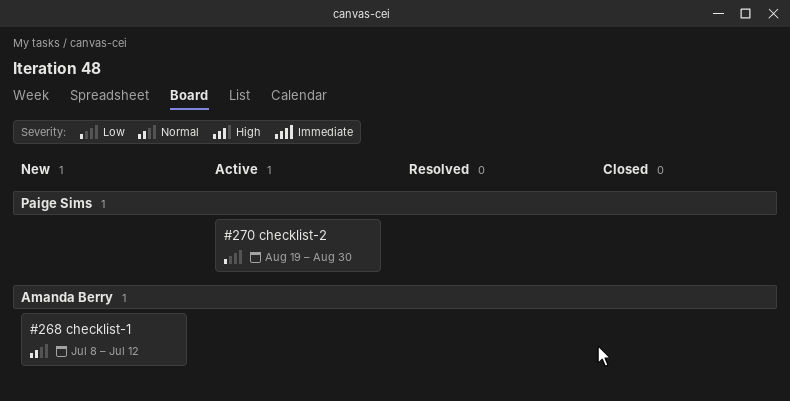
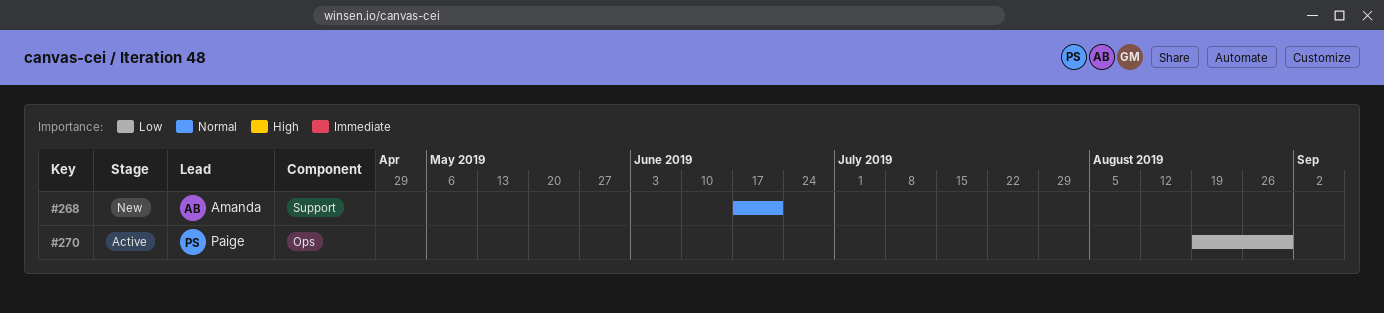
#268, start: Jul 8 -> Jun 17
#268, due: Jul 12 -> Jun 21

